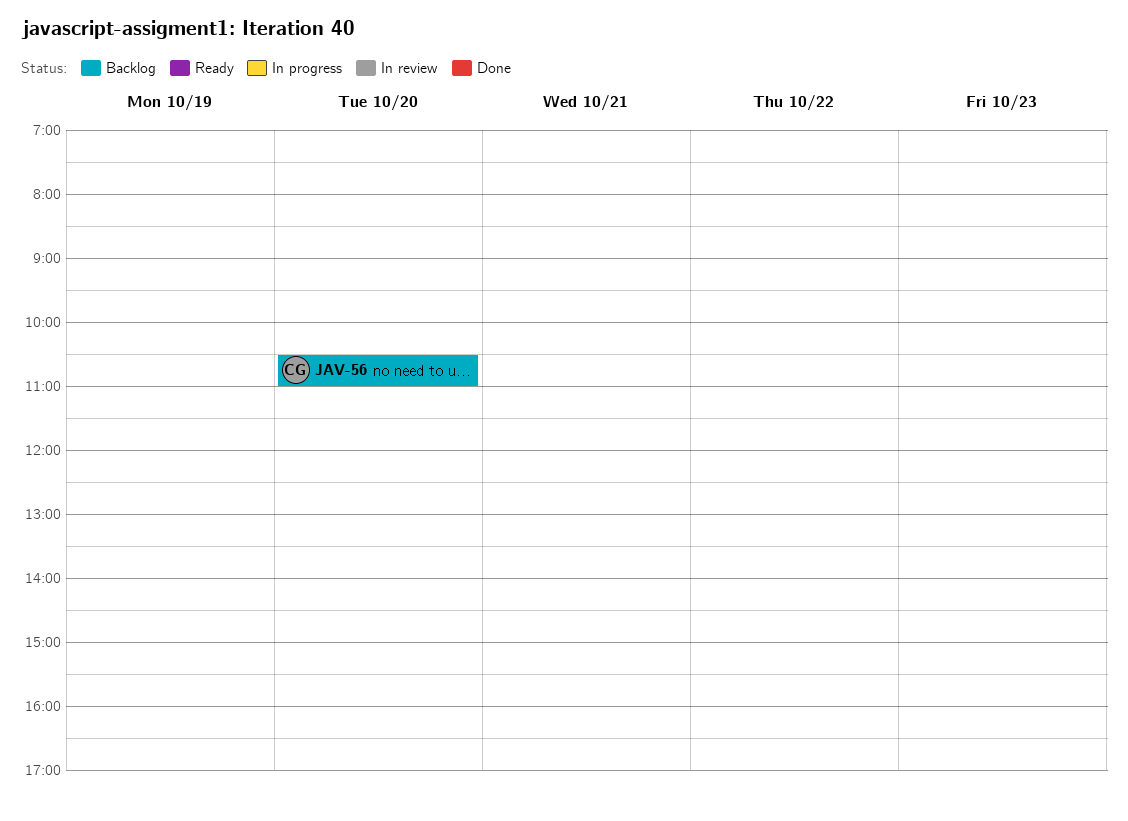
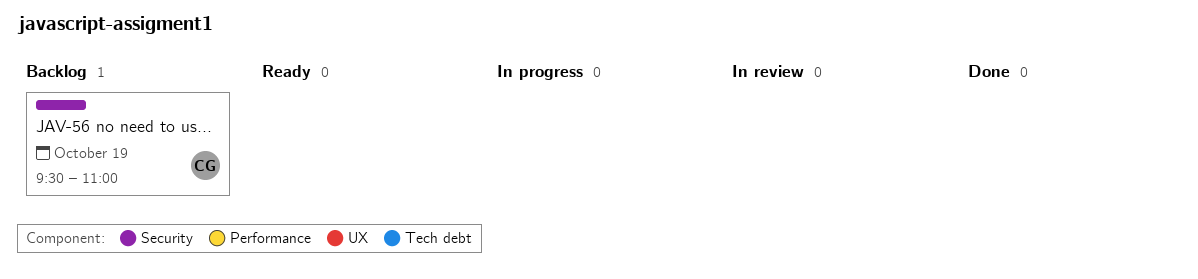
JAV-56, day: Oct 20 -> Oct 19
JAV-56, begins: 10:30 -> 09:30

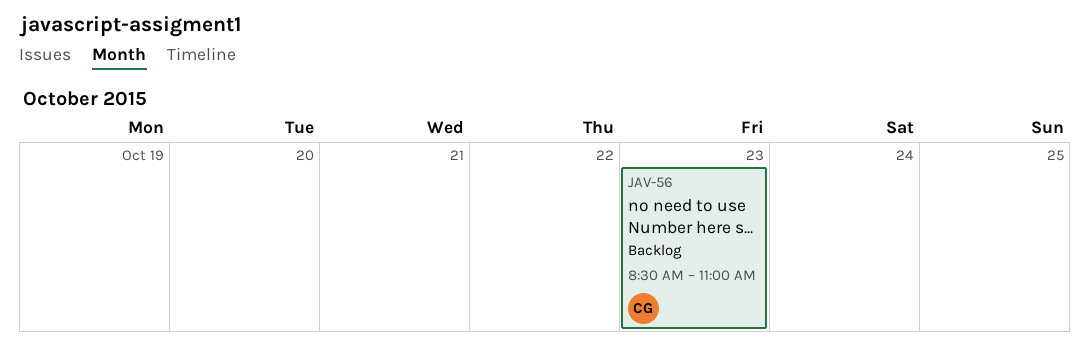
JAV-56, day: Oct 19 -> Oct 23
JAV-56, begins: 09:30 -> 08:30

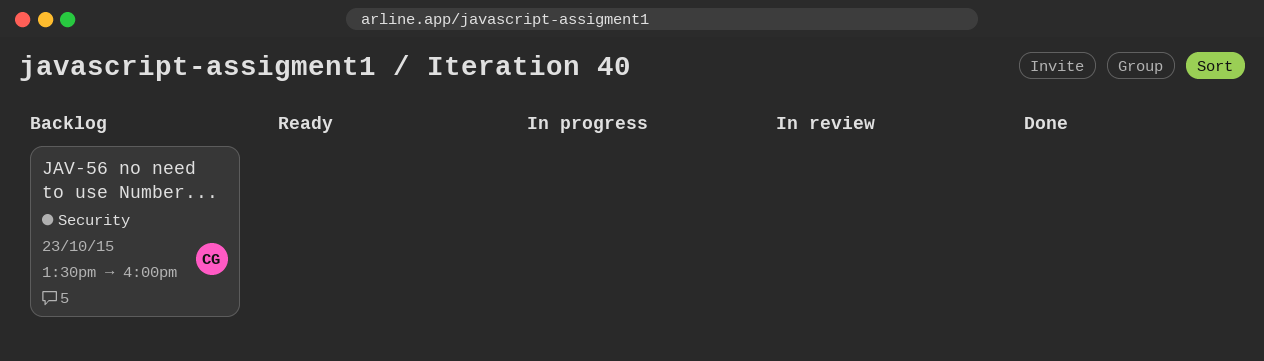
JAV-56, begins: 08:30 -> 13:30
JAV-56, ends: 11:00 -> 16:00

